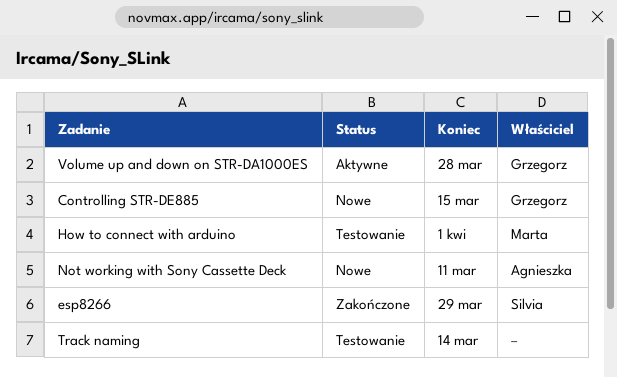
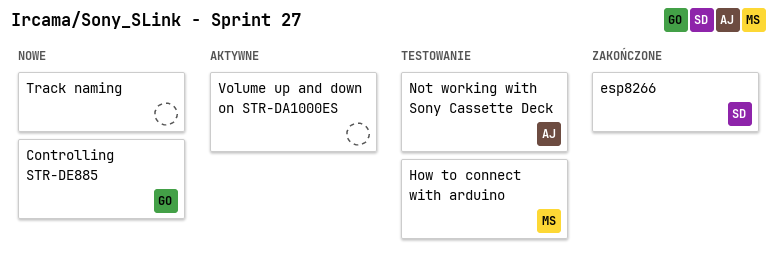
Not working with Sony Cassette Deck, status: Nowe -> Testowanie
Track naming, status: Testowanie -> Nowe
Volume up and down on STR-DA1000ES, owner: Grzegorz -> none

